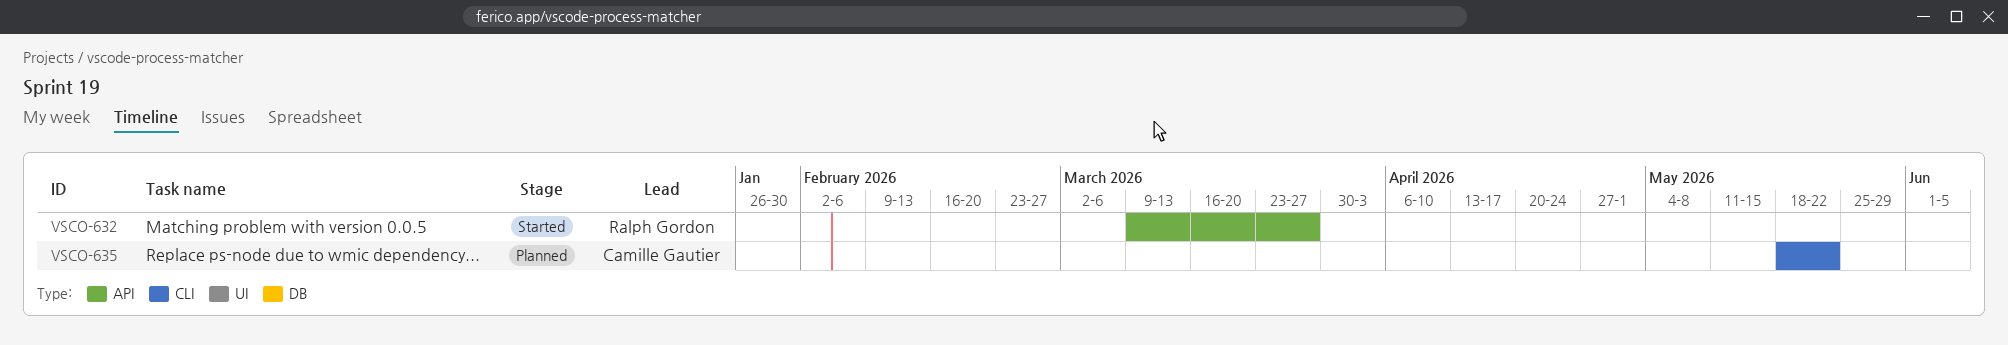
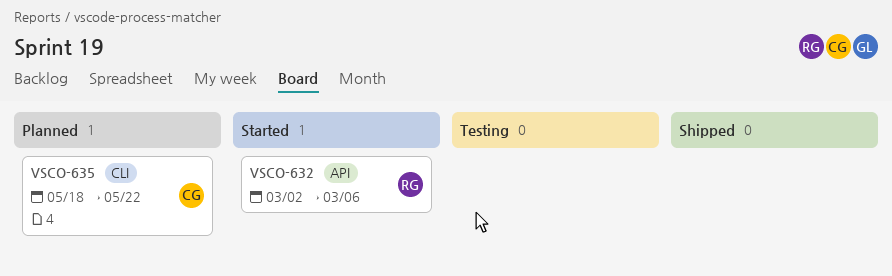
VSCO-632, start: Mar 9 -> Mar 2
VSCO-632, due: Mar 27 -> Mar 6

